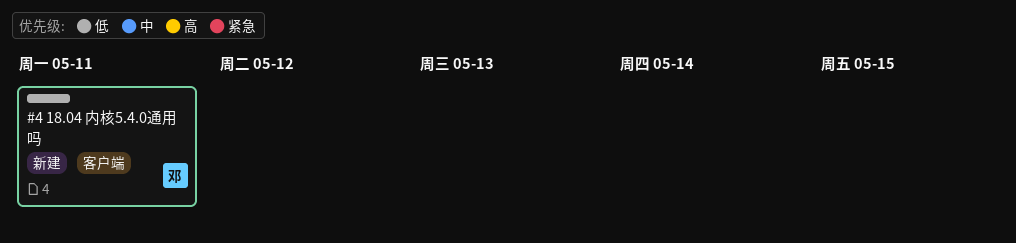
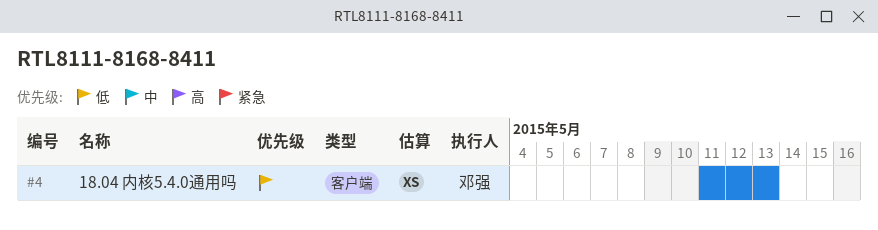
#4, due: May 11 -> May 13

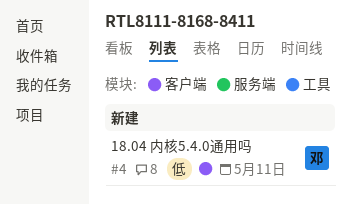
#4, due: May 13 -> May 11

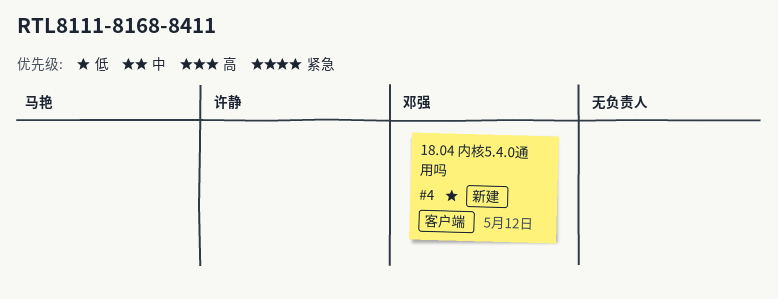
#4, due: May 11 -> May 12

